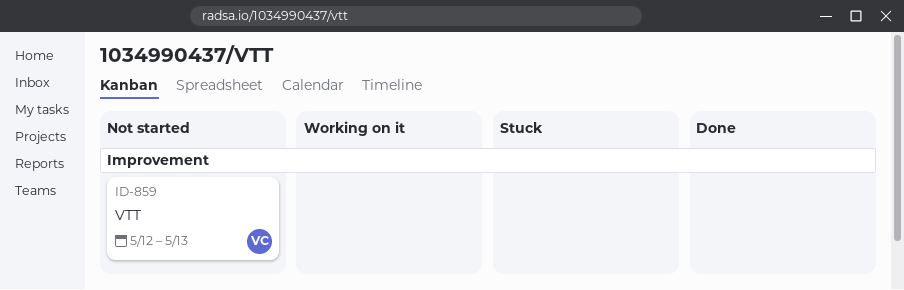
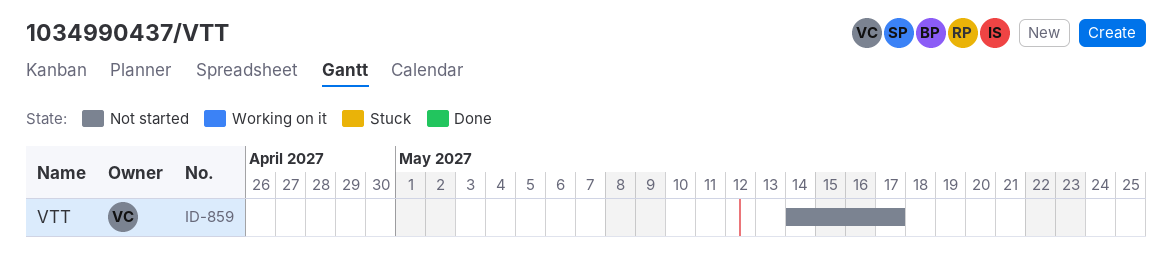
ID-859, start: May 12 -> May 14
ID-859, due: May 13 -> May 17

